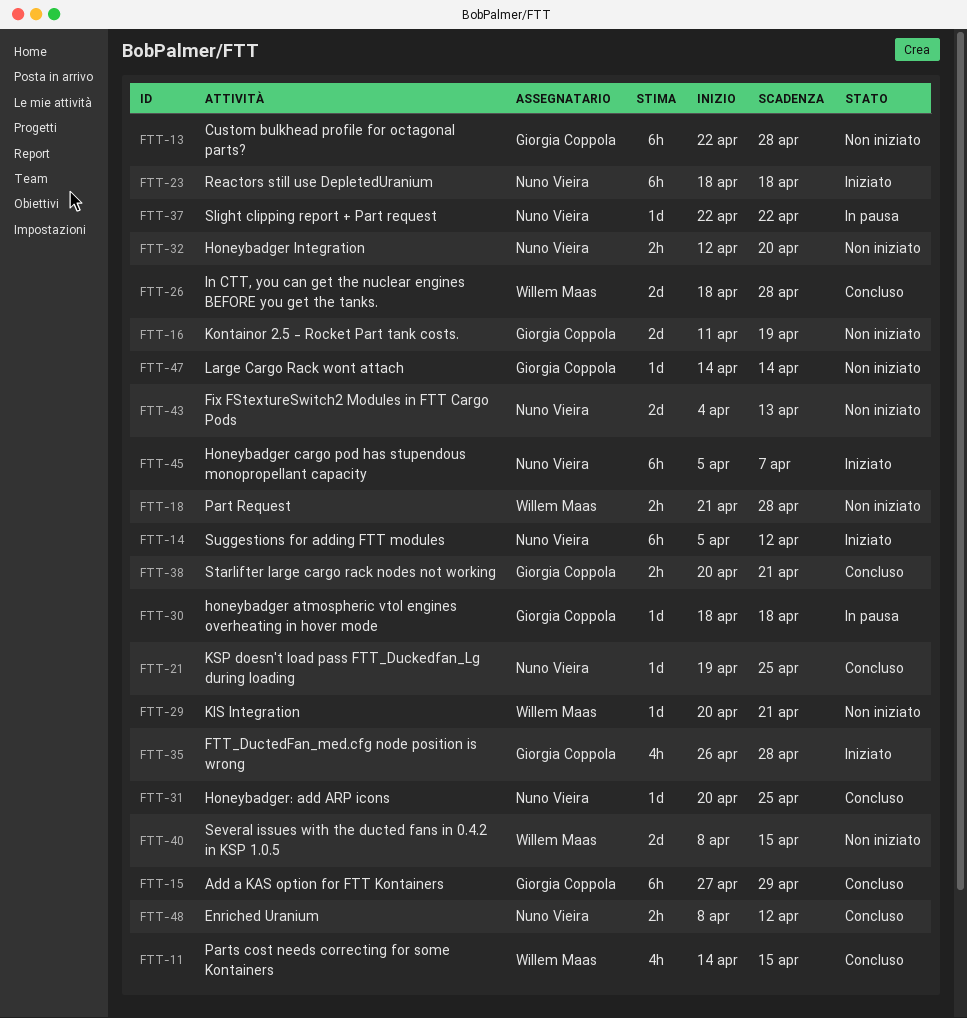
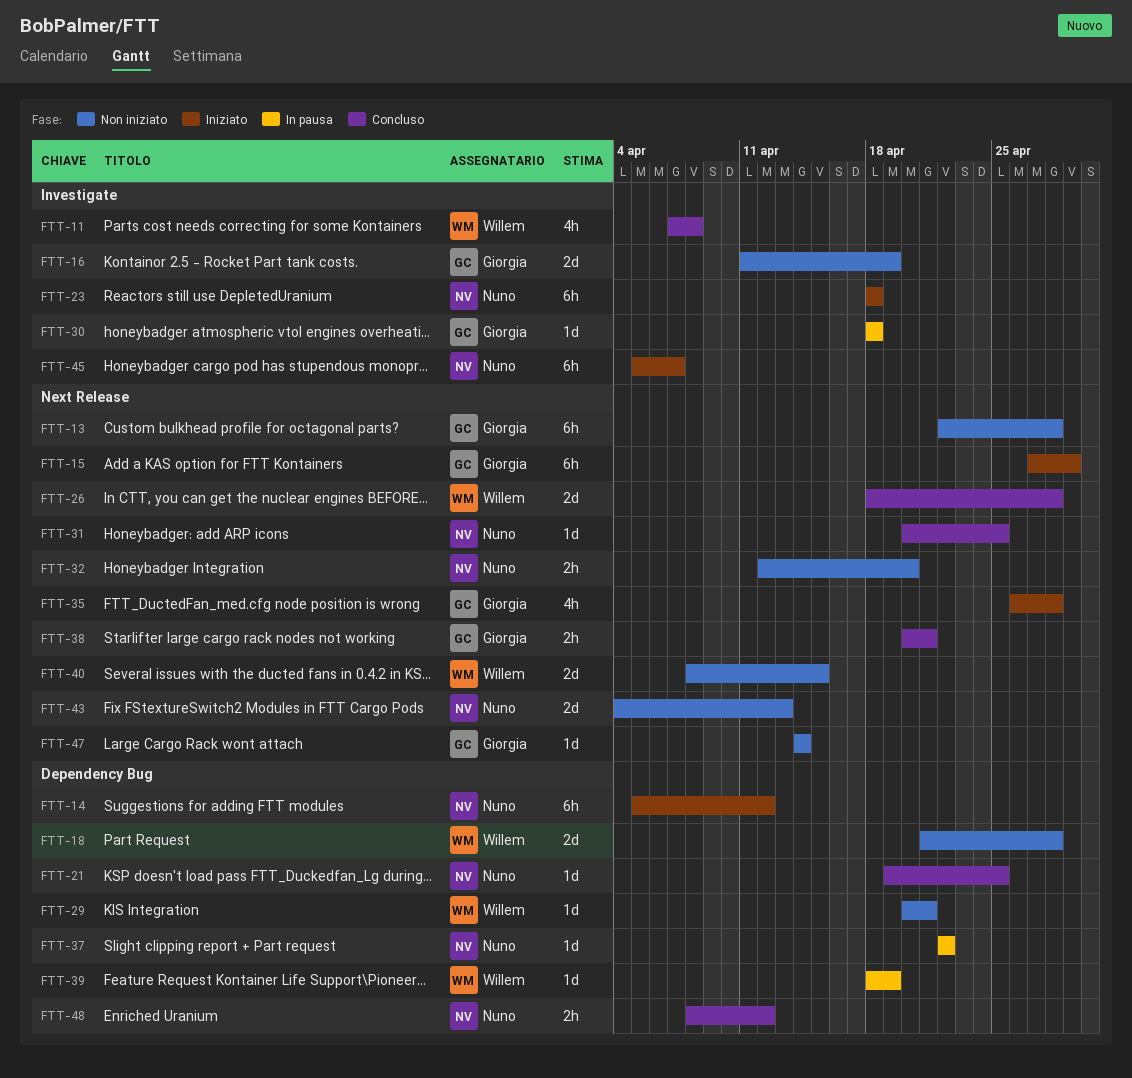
FTT-11, start: Apr 14 -> Apr 7
FTT-11, due: Apr 15 -> Apr 8
FTT-15, status: Concluso -> Iniziato
FTT-18, estimate: 2h -> 2d
FTT-39: none -> present

